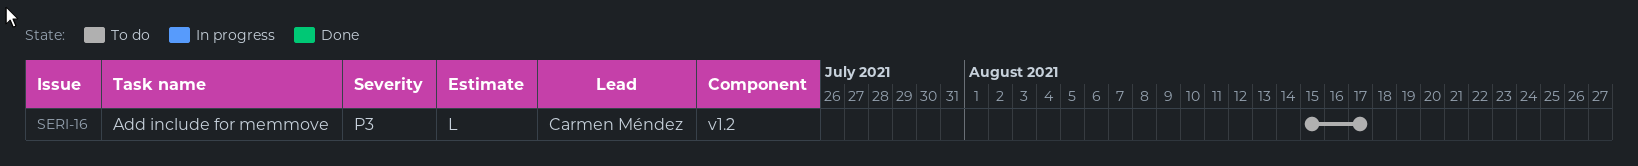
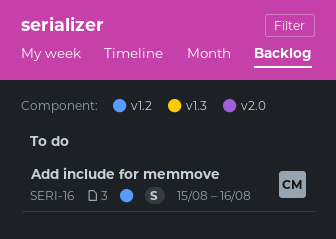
SERI-16, estimate: L -> S
SERI-16, due: Aug 17 -> Aug 16

